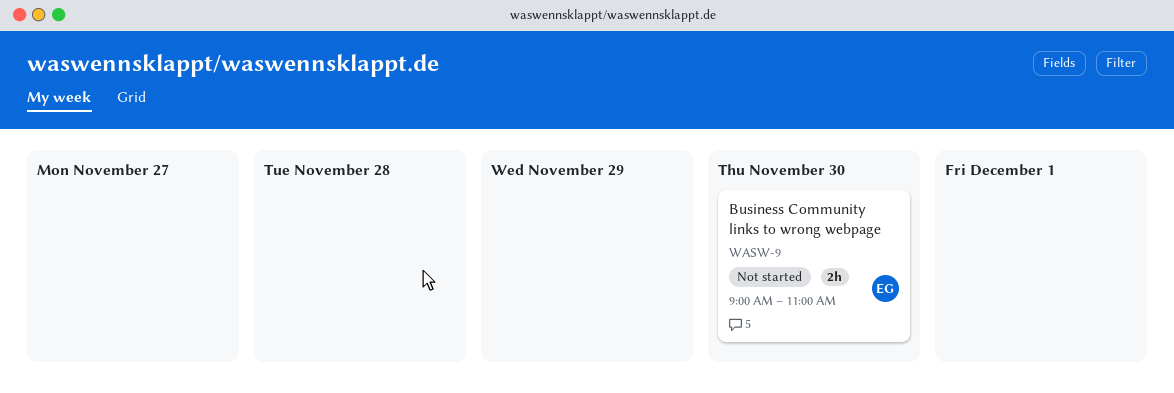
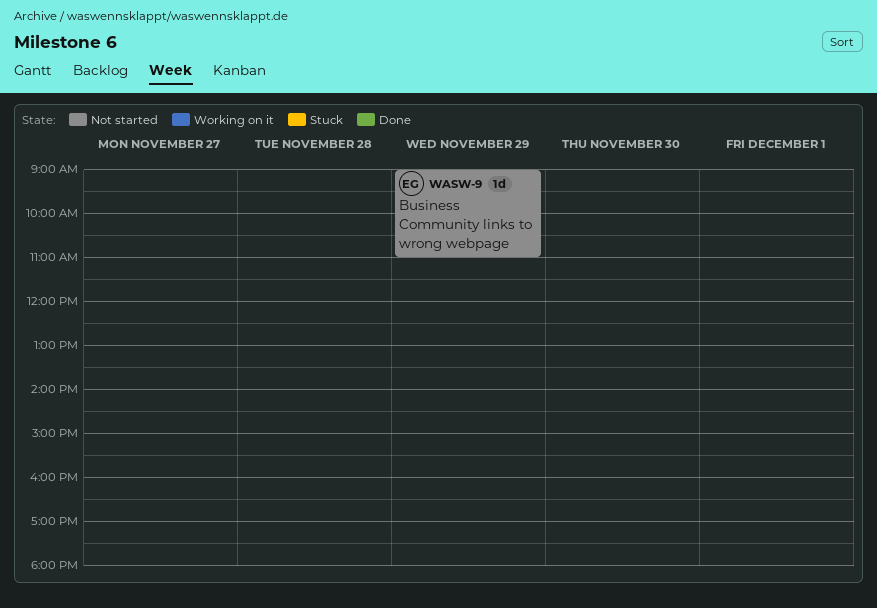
WASW-9, estimate: 2h -> 1d
WASW-9, day: Nov 30 -> Nov 29

